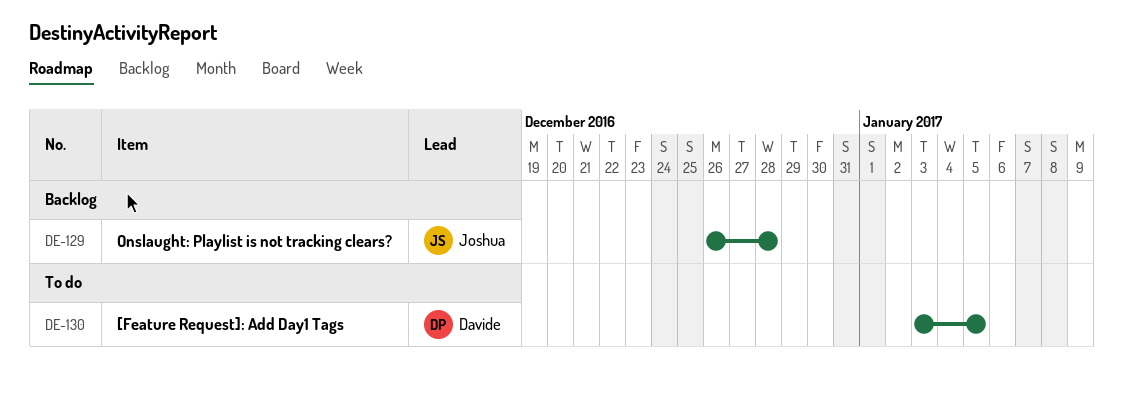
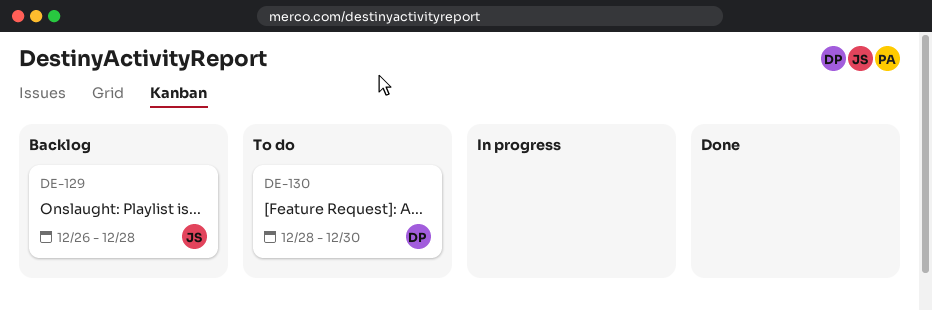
DE-130, start: Jan 3 -> Dec 28
DE-130, due: Jan 5 -> Dec 30

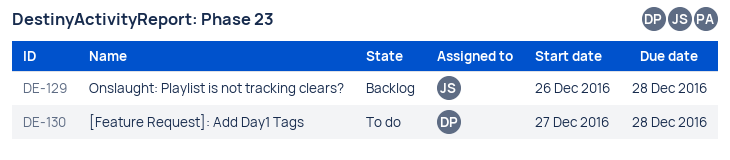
DE-130, start: Dec 28 -> Dec 27
DE-130, due: Dec 30 -> Dec 28

